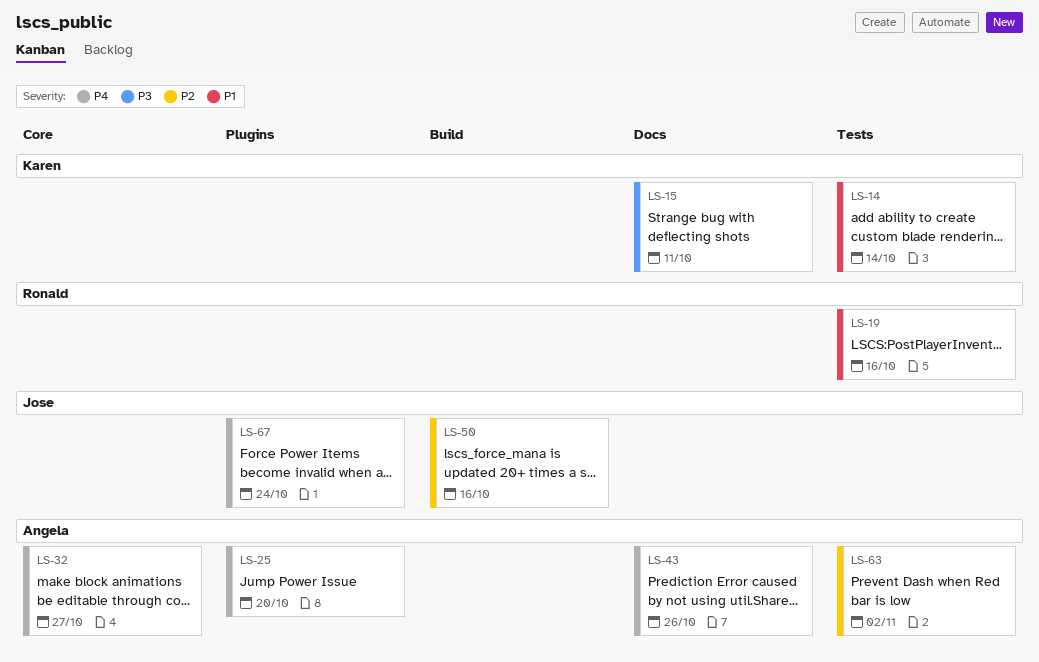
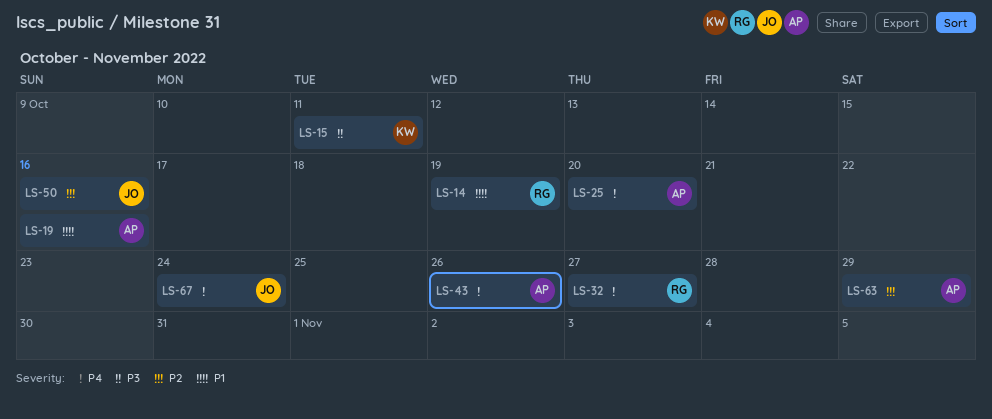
LS-14, owner: Karen -> Ronald
LS-14, due: Oct 14 -> Oct 19
LS-19, owner: Ronald -> Angela
LS-32, owner: Angela -> Ronald
LS-63, due: Nov 2 -> Oct 29

